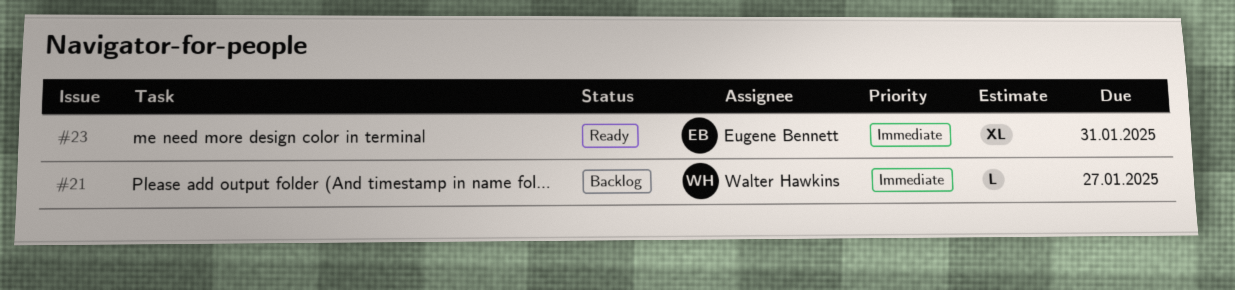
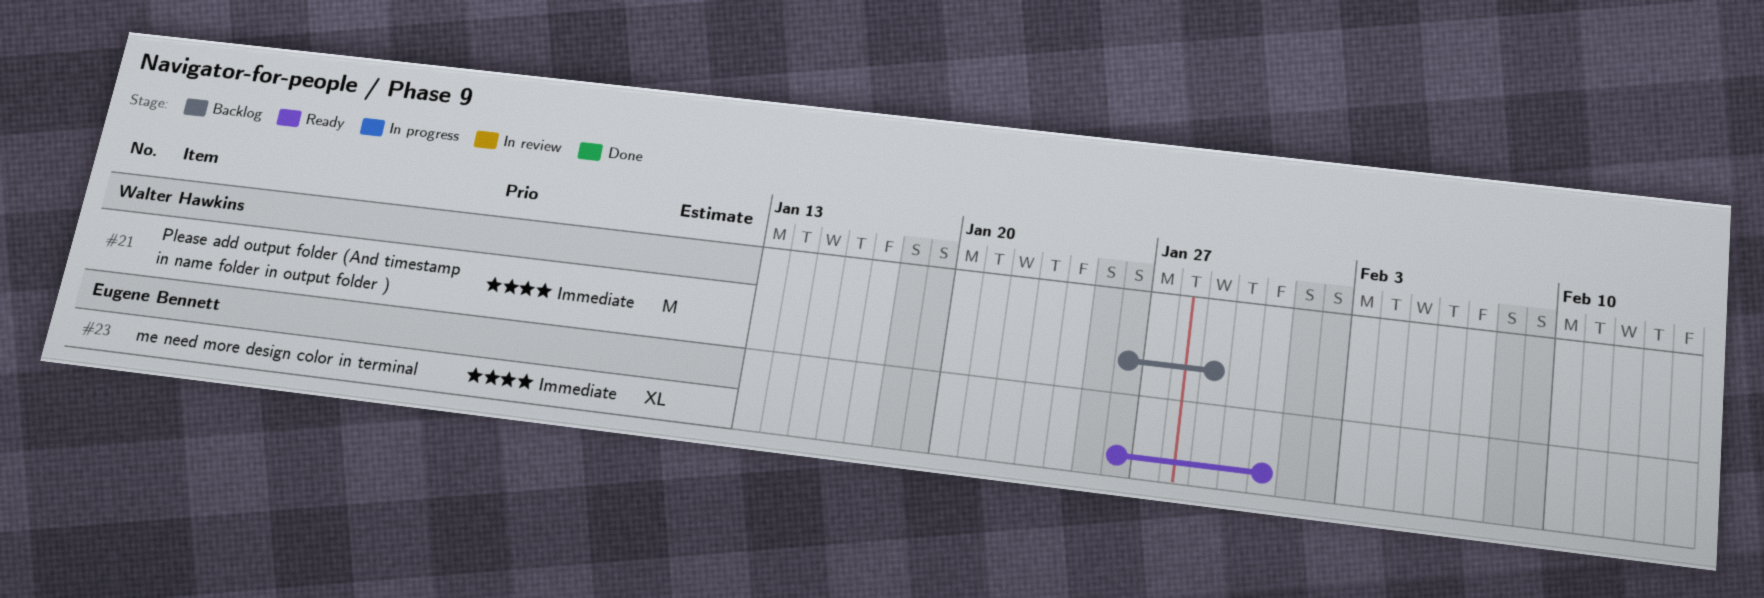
#21, estimate: L -> M
#21, due: Jan 27 -> Jan 29

